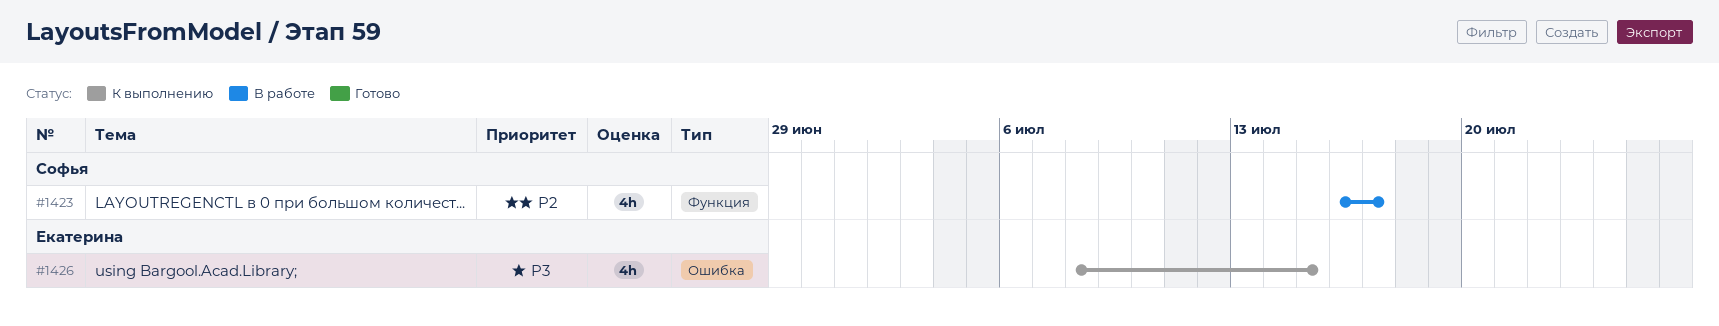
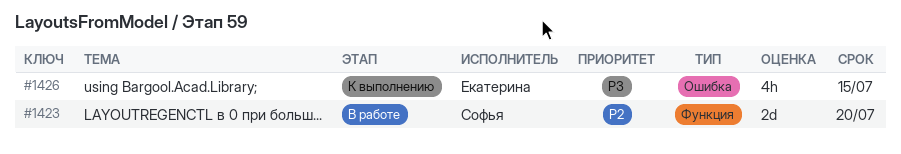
#1423, estimate: 4h -> 2d
#1423, due: Jul 17 -> Jul 20

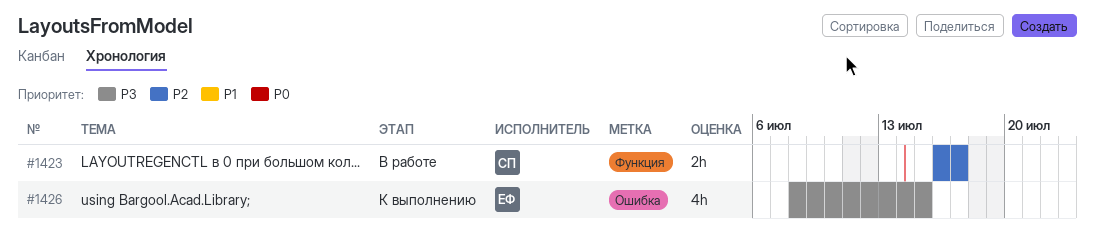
#1423, estimate: 2d -> 2h
#1423, due: Jul 20 -> Jul 17

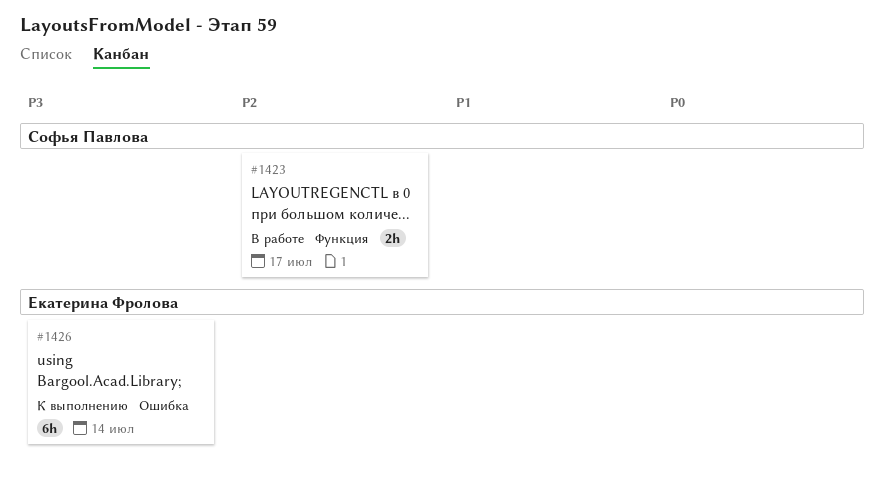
#1426, estimate: 4h -> 6h
#1426, due: Jul 15 -> Jul 14

